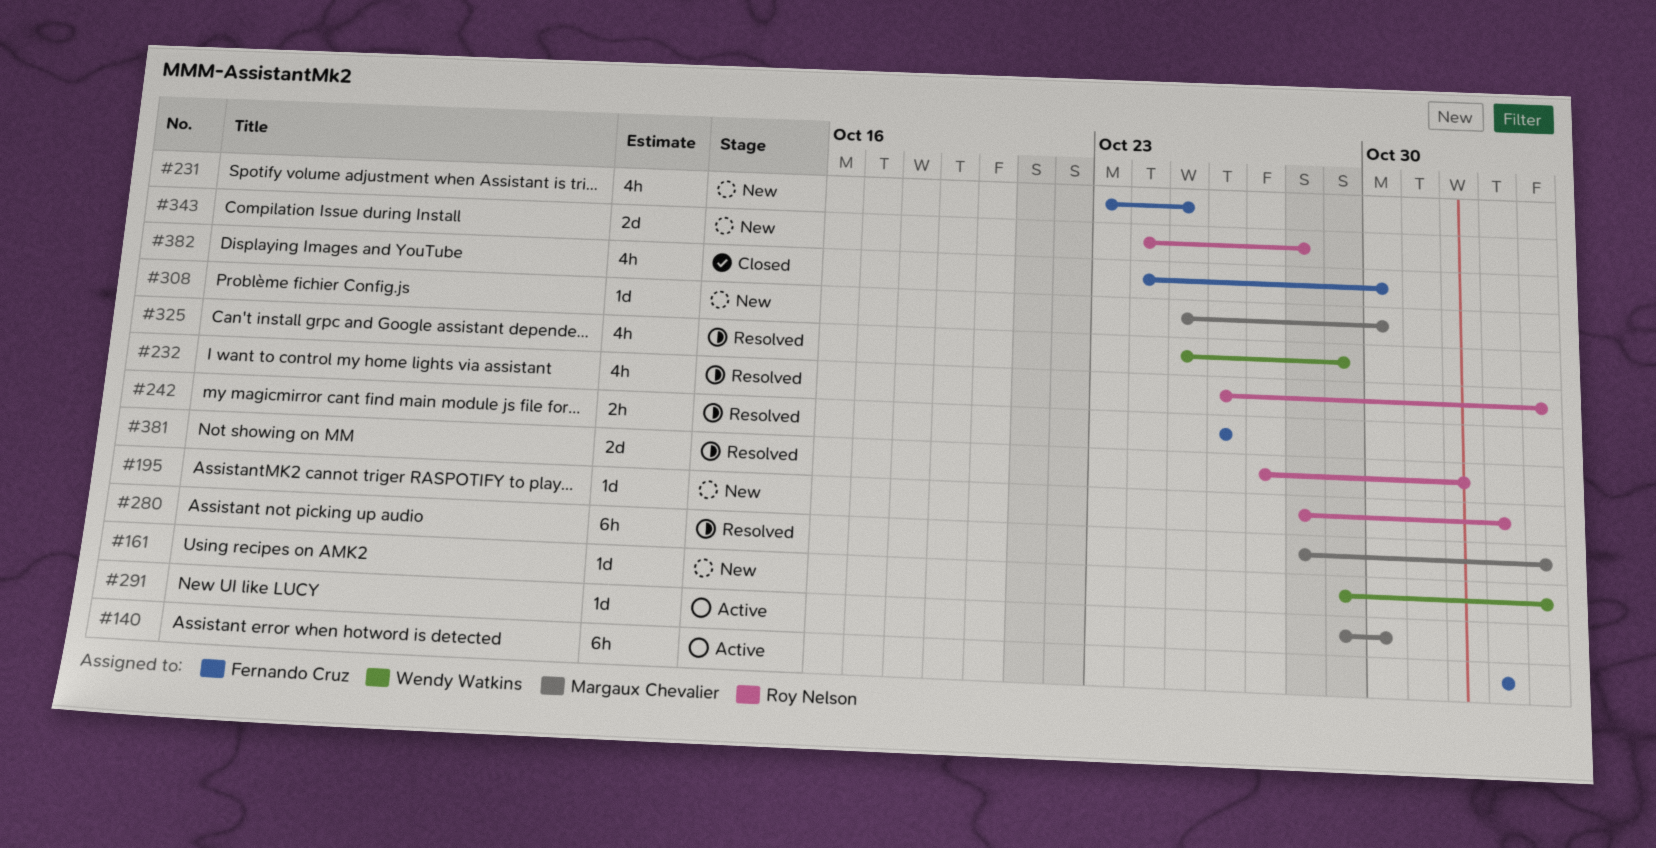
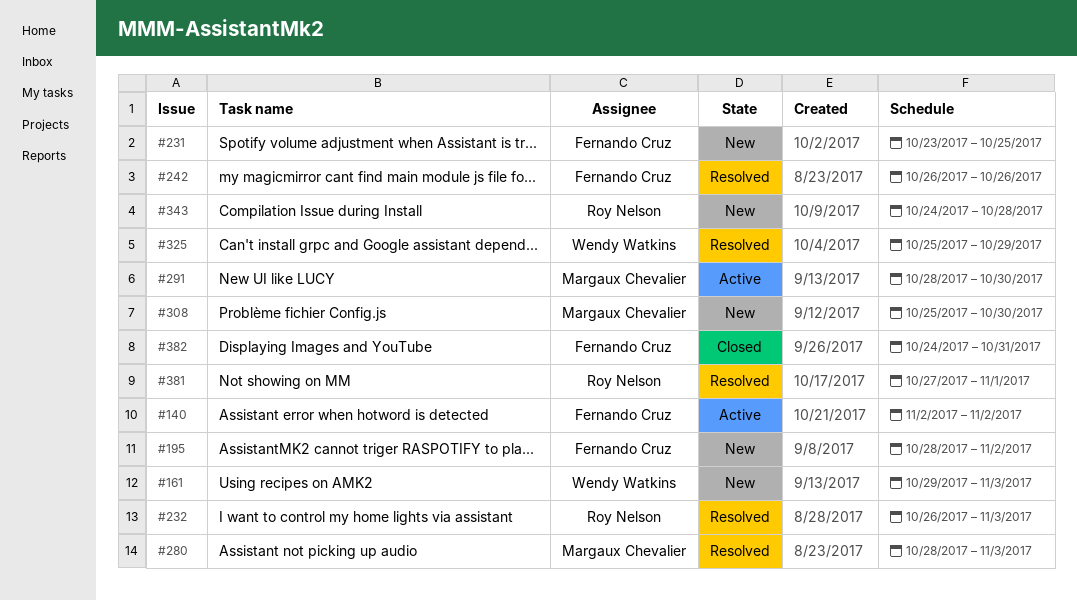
#195, owner: Roy Nelson -> Fernando Cruz
#291, start: Oct 29 -> Oct 28
#382, due: Oct 30 -> Oct 31

